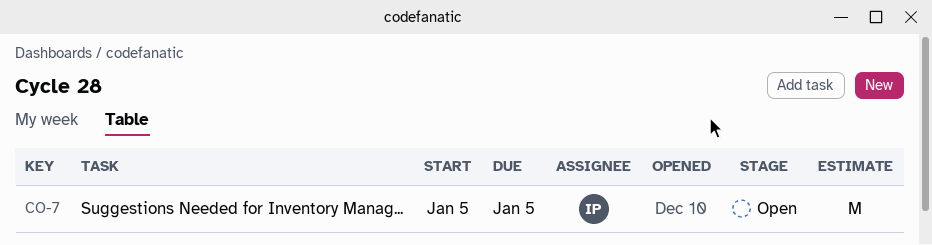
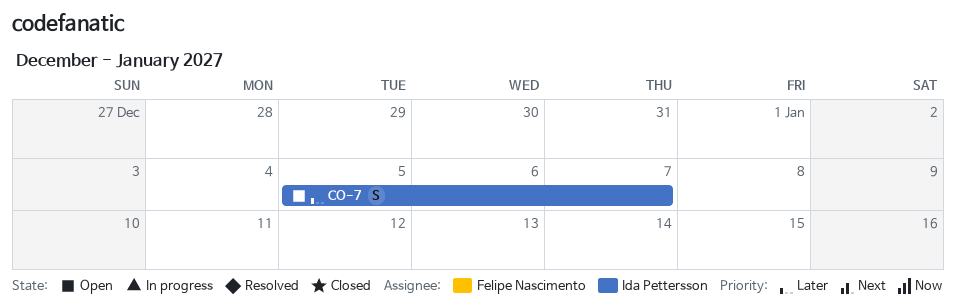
CO-7, estimate: M -> S
CO-7, due: Jan 5 -> Jan 7

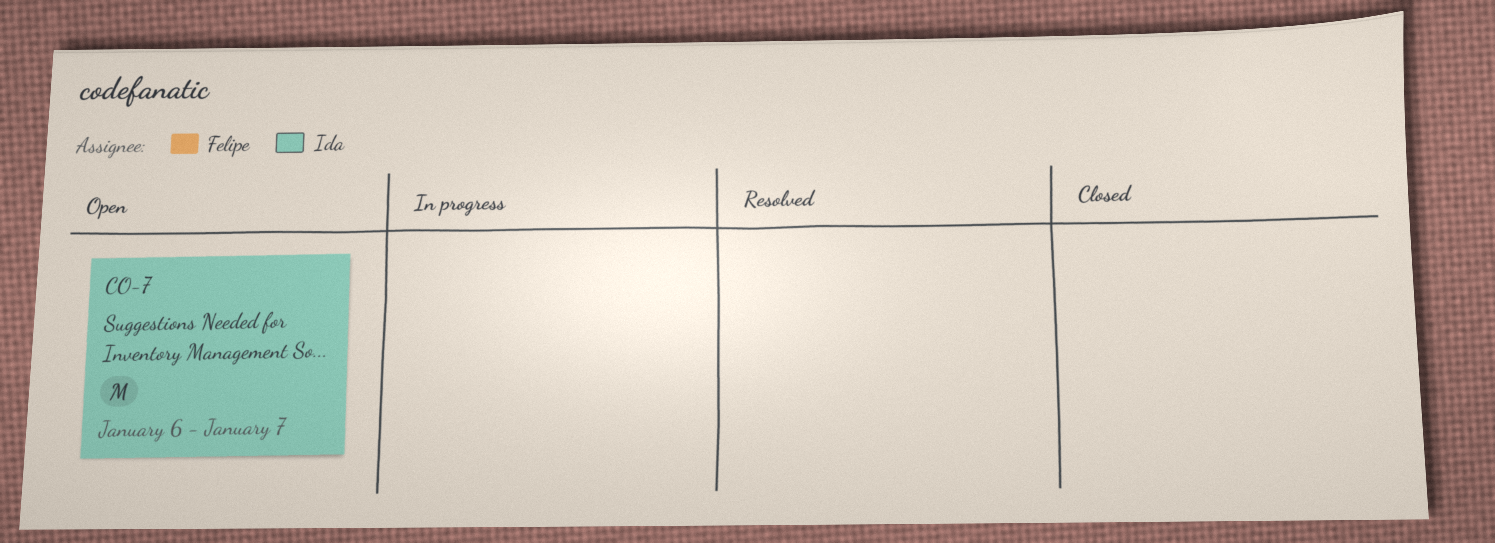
CO-7, estimate: S -> M
CO-7, start: Jan 5 -> Jan 6

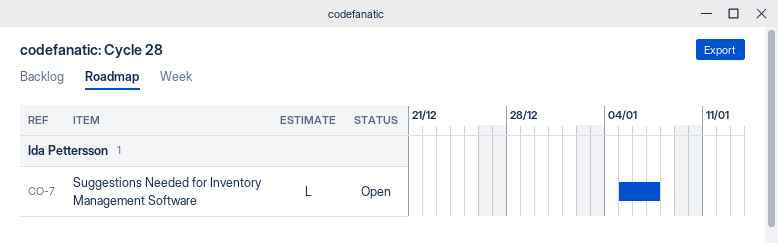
CO-7, estimate: M -> L
CO-7, start: Jan 6 -> Jan 5

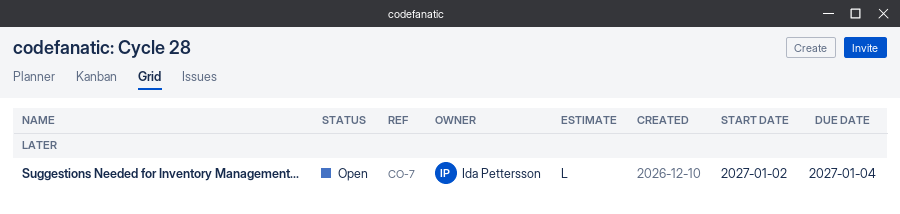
CO-7, start: Jan 5 -> Jan 2
CO-7, due: Jan 7 -> Jan 4

